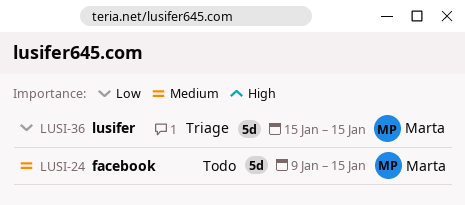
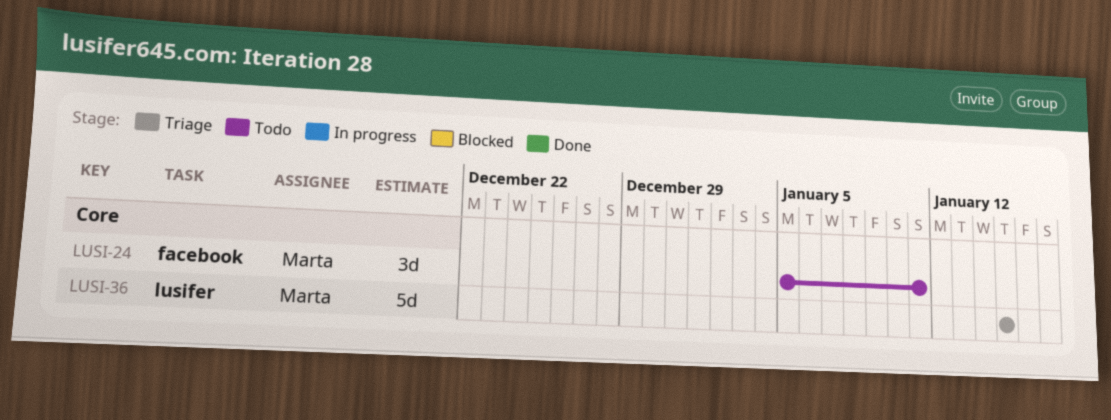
LUSI-24, estimate: 5d -> 3d
LUSI-24, start: Jan 9 -> Jan 5
LUSI-24, due: Jan 15 -> Jan 11

